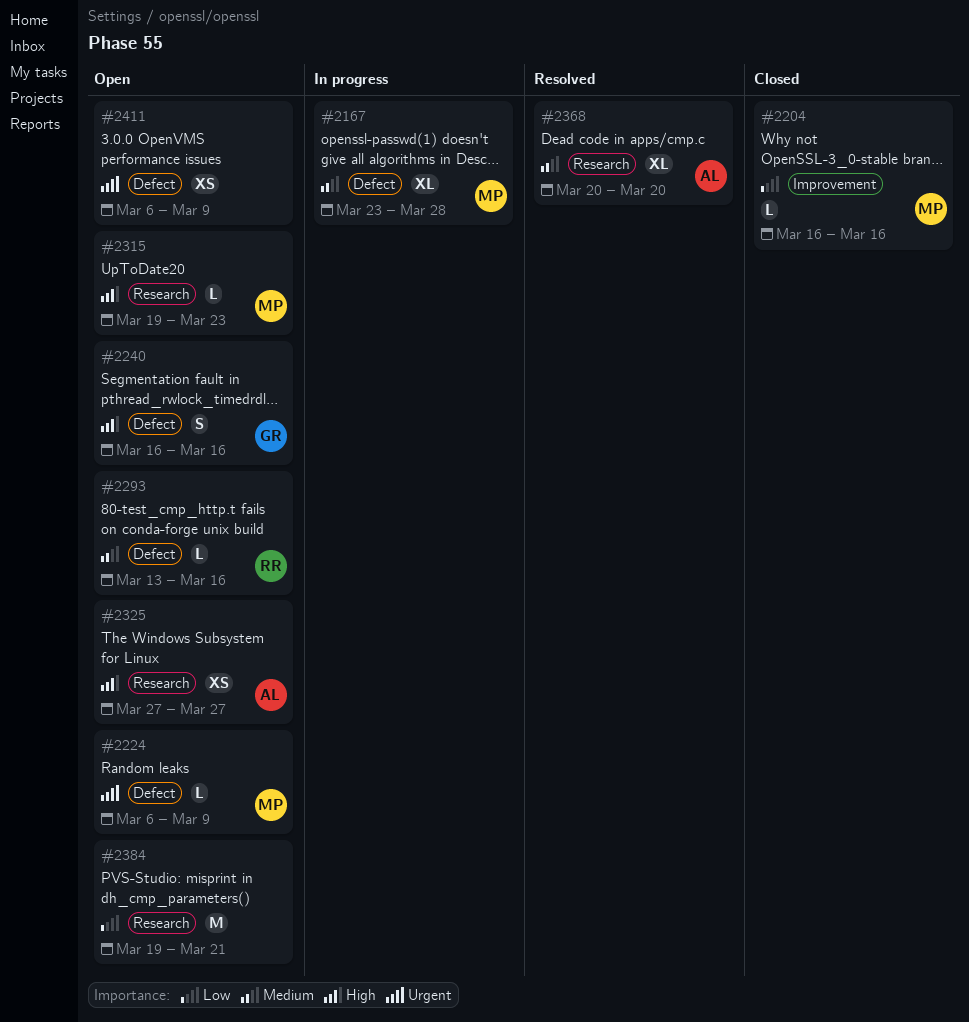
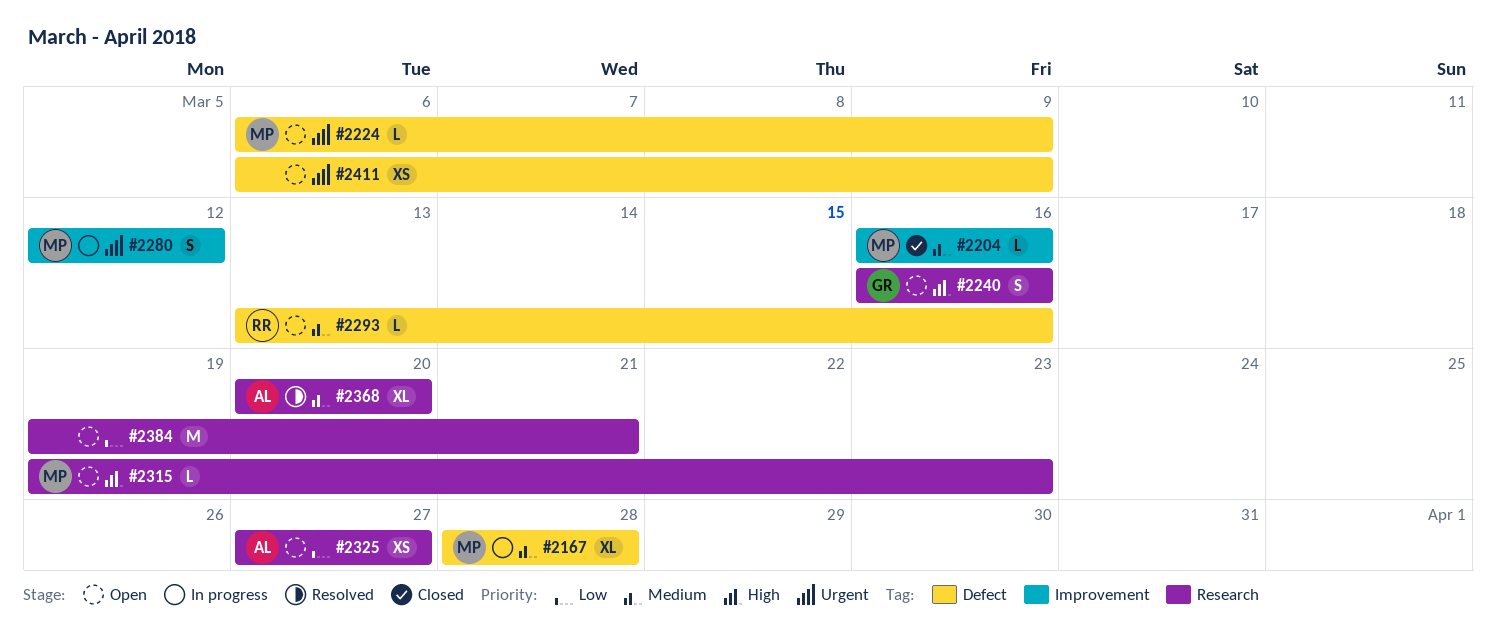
#2167, start: Mar 23 -> Mar 28
#2204, priority: Low -> Medium
#2240, label: Defect -> Research
#2280: none -> present
#2325, priority: High -> Low

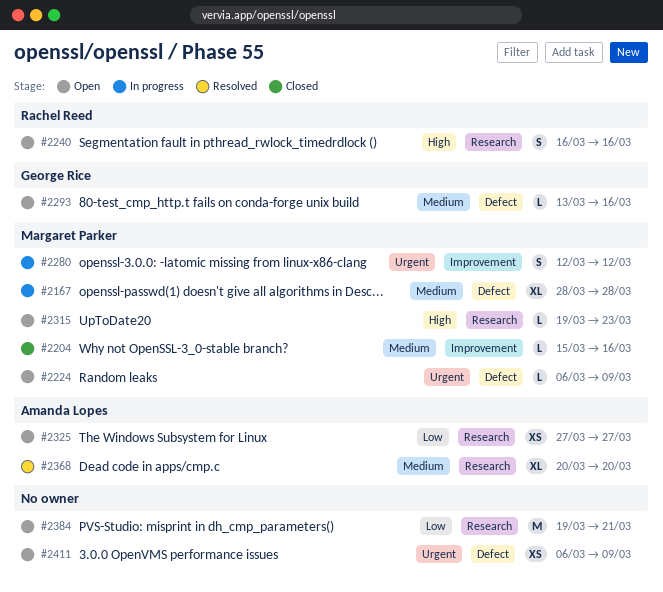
#2204, start: Mar 16 -> Mar 15
#2240, owner: George Rice -> Rachel Reed
#2293, owner: Rachel Reed -> George Rice

